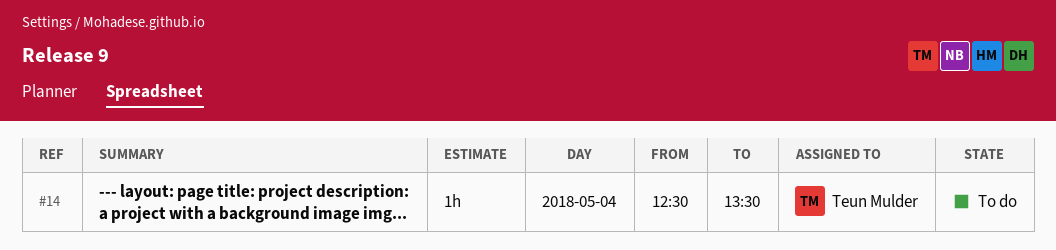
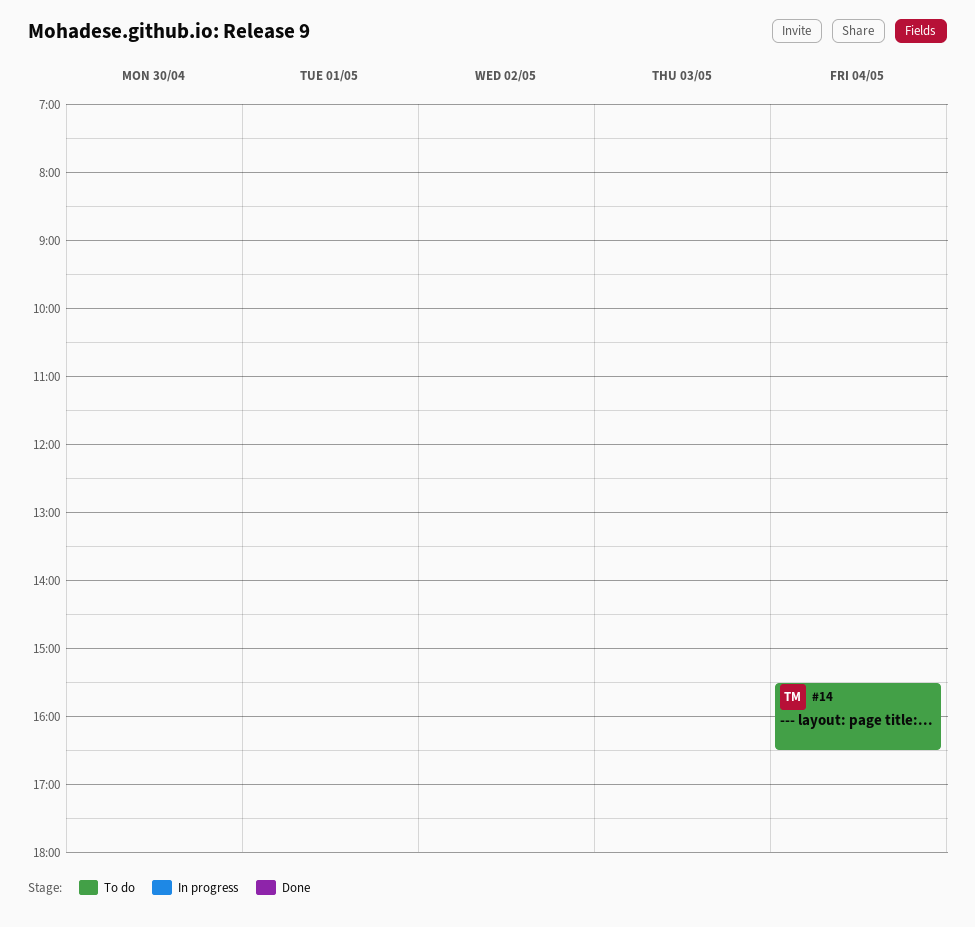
#14, begins: 12:30 -> 15:30
#14, ends: 13:30 -> 16:30

